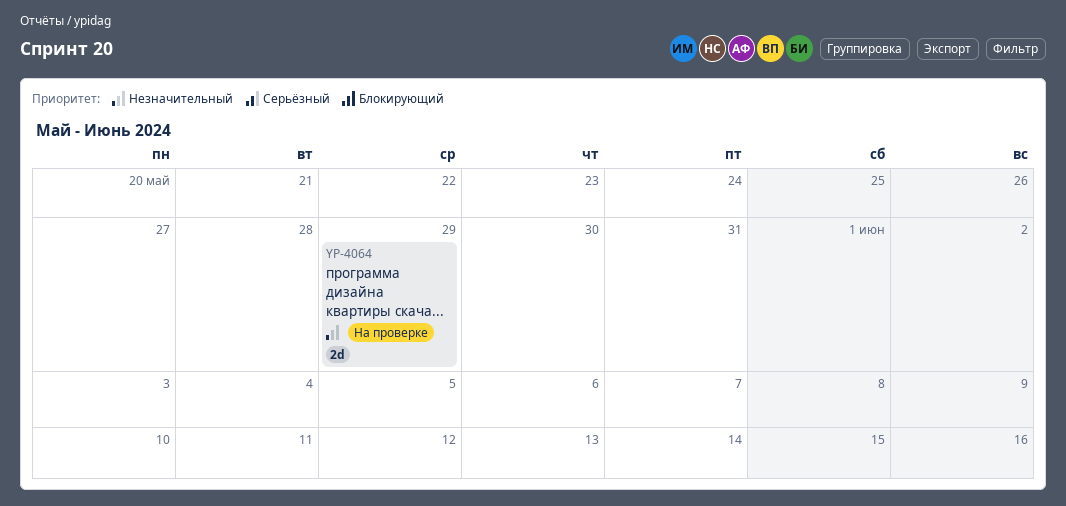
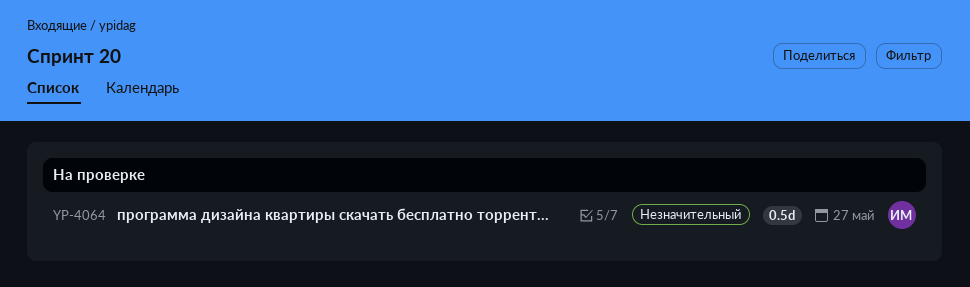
YP-4064, estimate: 2d -> 0.5d
YP-4064, due: May 29 -> May 27

